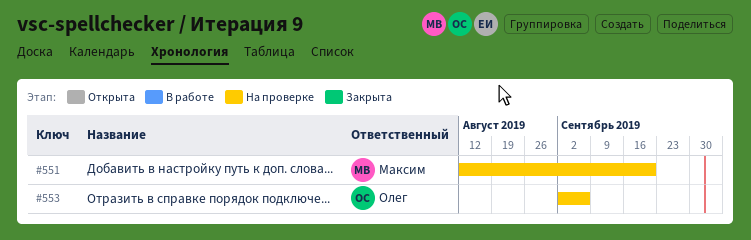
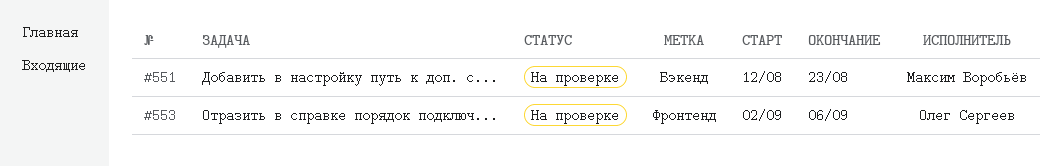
#551, due: Sep 20 -> Aug 23

